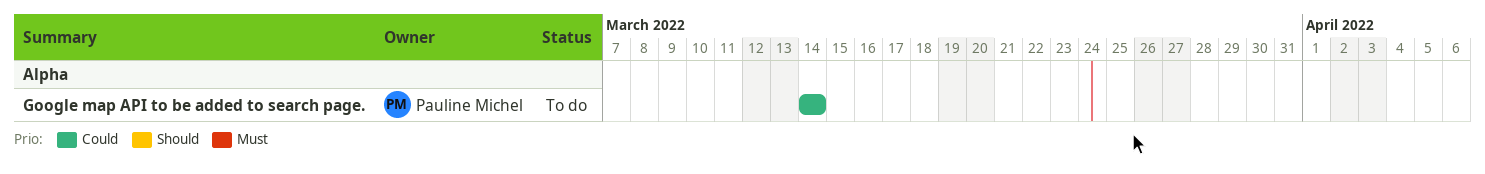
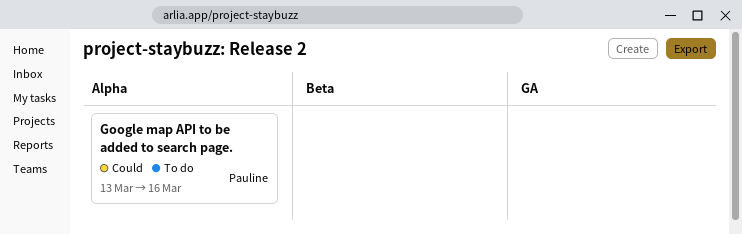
Google map API to be added to search page., start: Mar 14 -> Mar 13
Google map API to be added to search page., due: Mar 14 -> Mar 16

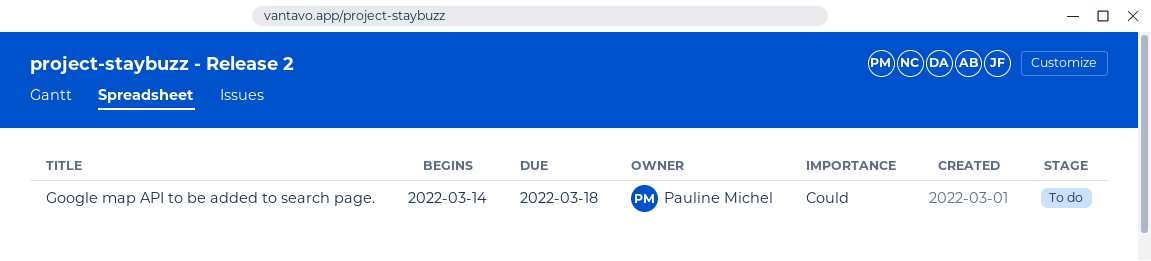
Google map API to be added to search page., start: Mar 13 -> Mar 14
Google map API to be added to search page., due: Mar 16 -> Mar 18

